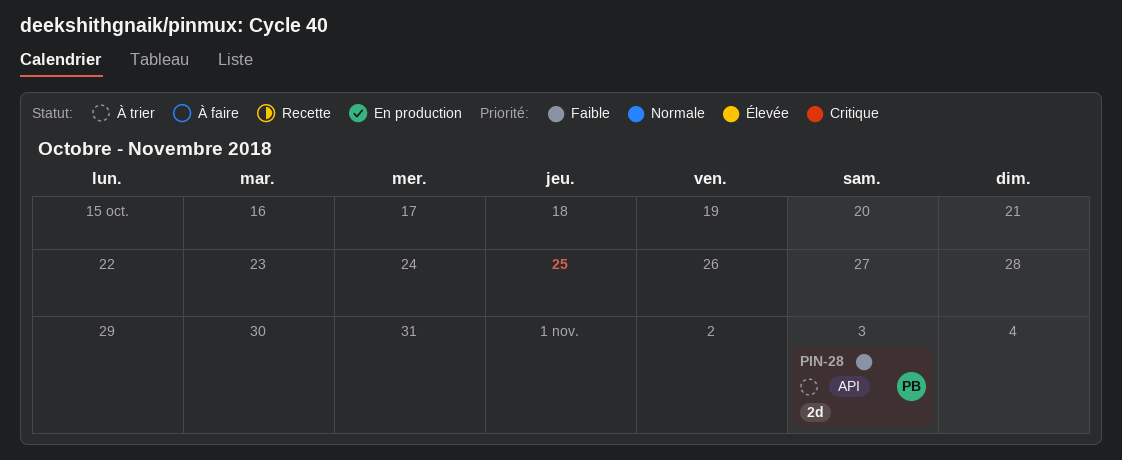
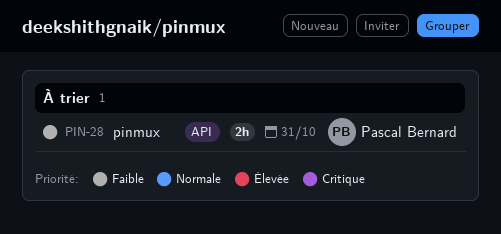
PIN-28, estimate: 2d -> 2h
PIN-28, due: Nov 3 -> Oct 31

